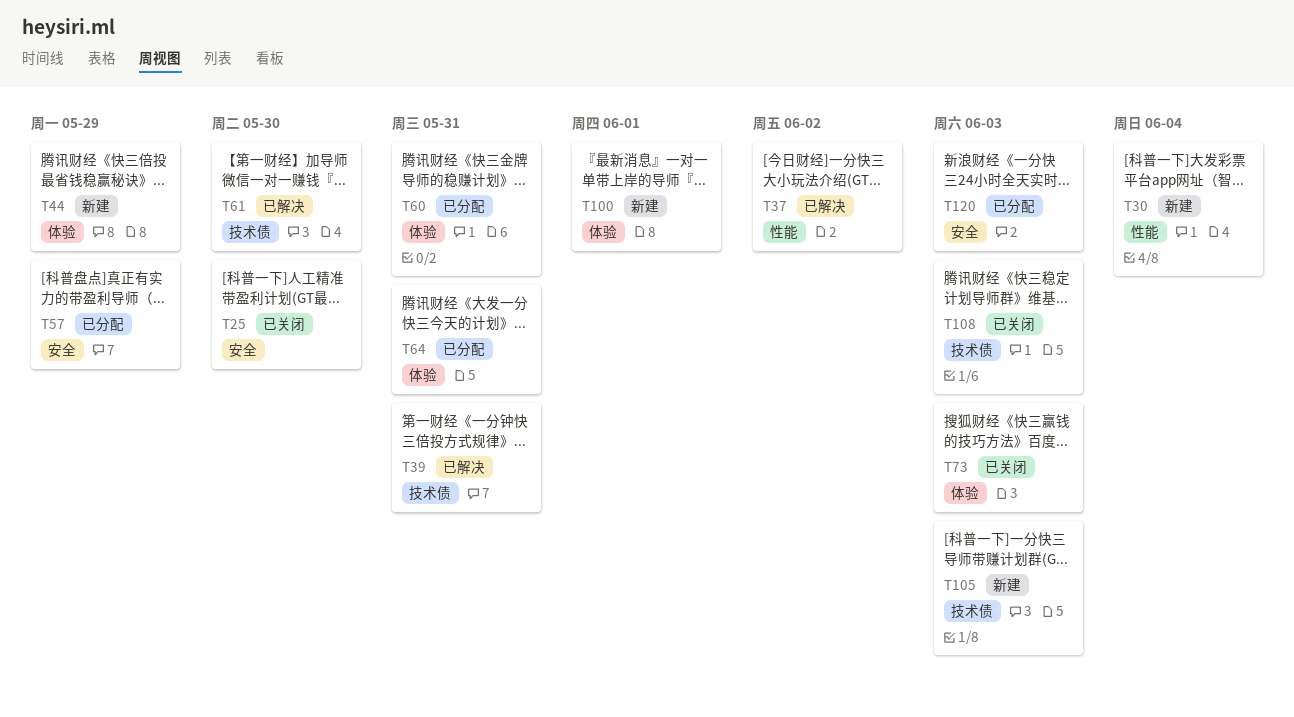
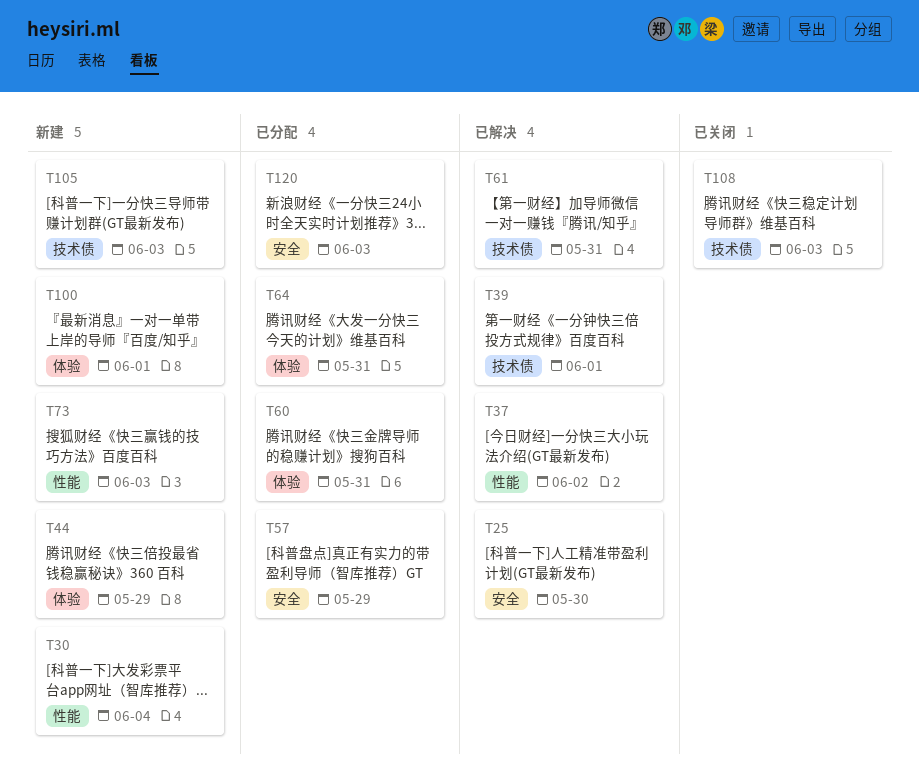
T25, status: 已关闭 -> 已解决
T39, due: May 31 -> Jun 1
T61, due: May 30 -> May 31
T73, status: 已关闭 -> 新建
T73, label: 体验 -> 性能

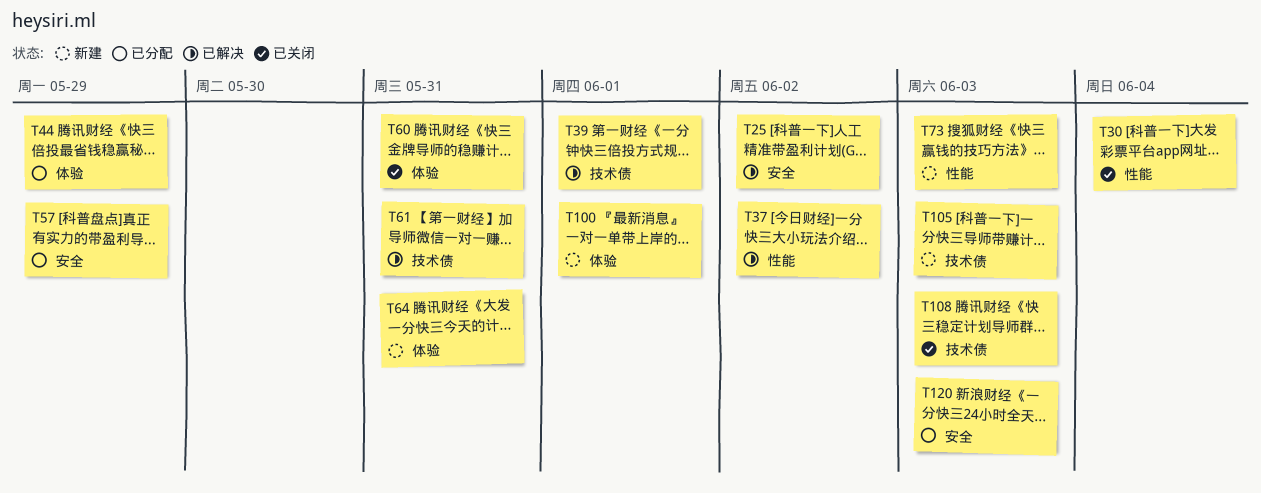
T25, due: May 30 -> Jun 2
T30, status: 新建 -> 已关闭
T44, status: 新建 -> 已分配
T60, status: 已分配 -> 已关闭
T64, status: 已分配 -> 新建

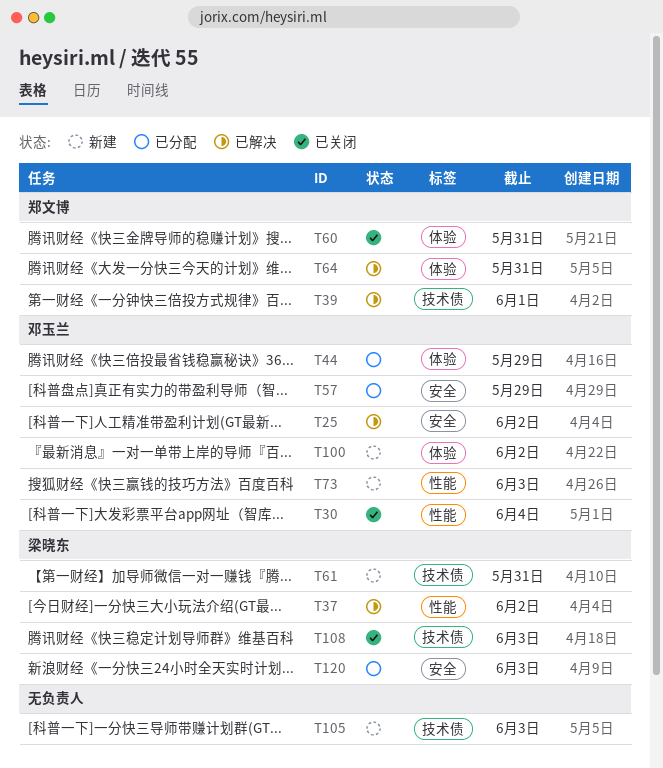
T61, status: 已解决 -> 新建
T64, status: 新建 -> 已解决
T100, due: Jun 1 -> Jun 2

